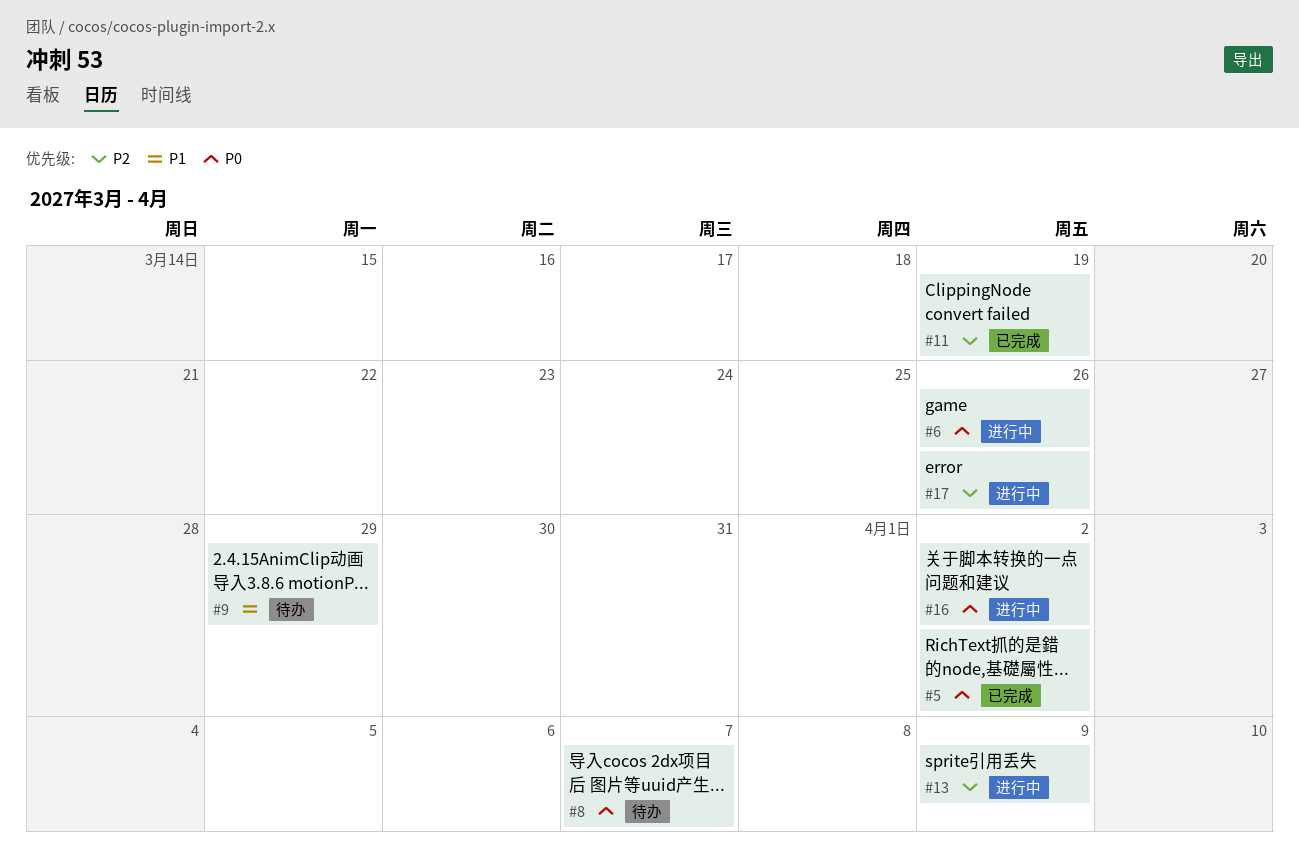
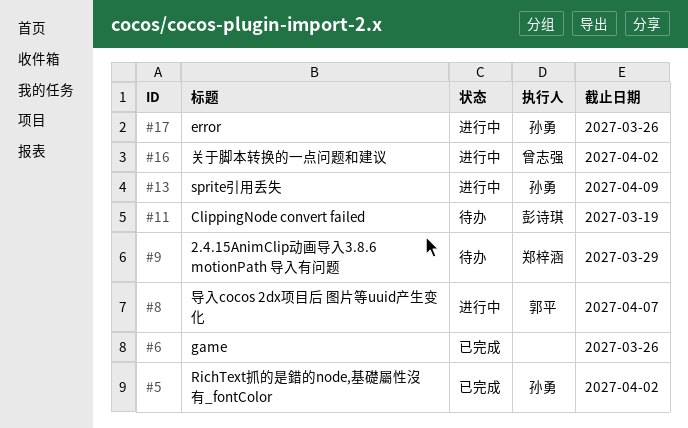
#6, status: 进行中 -> 已完成
#8, status: 待办 -> 进行中
#11, status: 已完成 -> 待办

